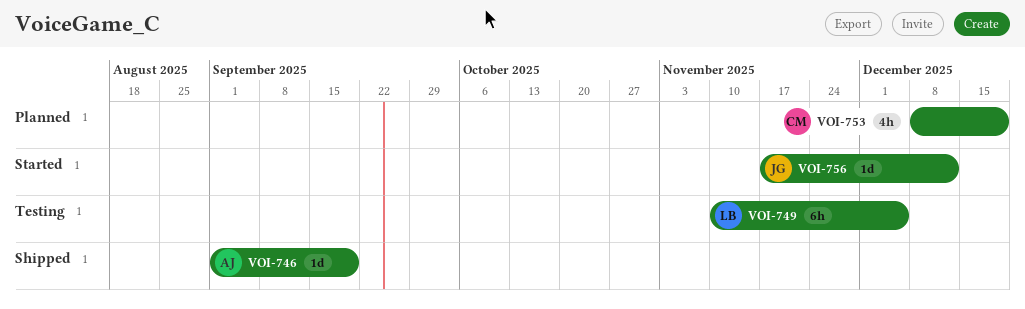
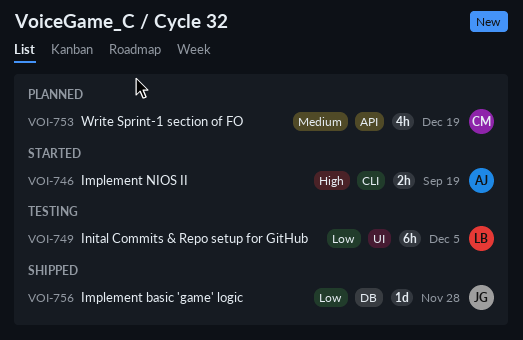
VOI-746, status: Shipped -> Started
VOI-746, estimate: 1d -> 2h
VOI-756, status: Started -> Shipped
VOI-756, due: Dec 12 -> Nov 28

